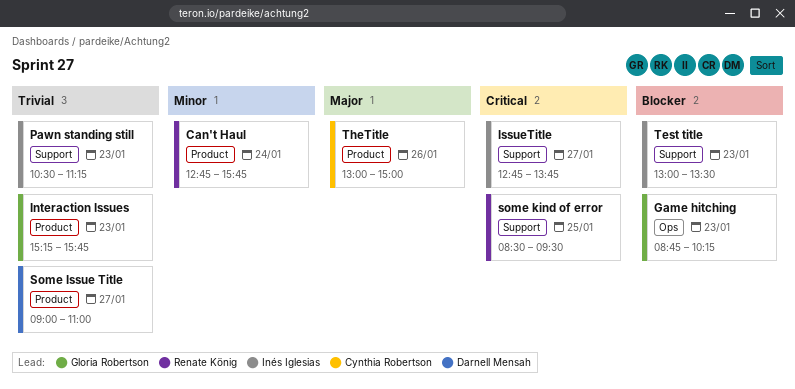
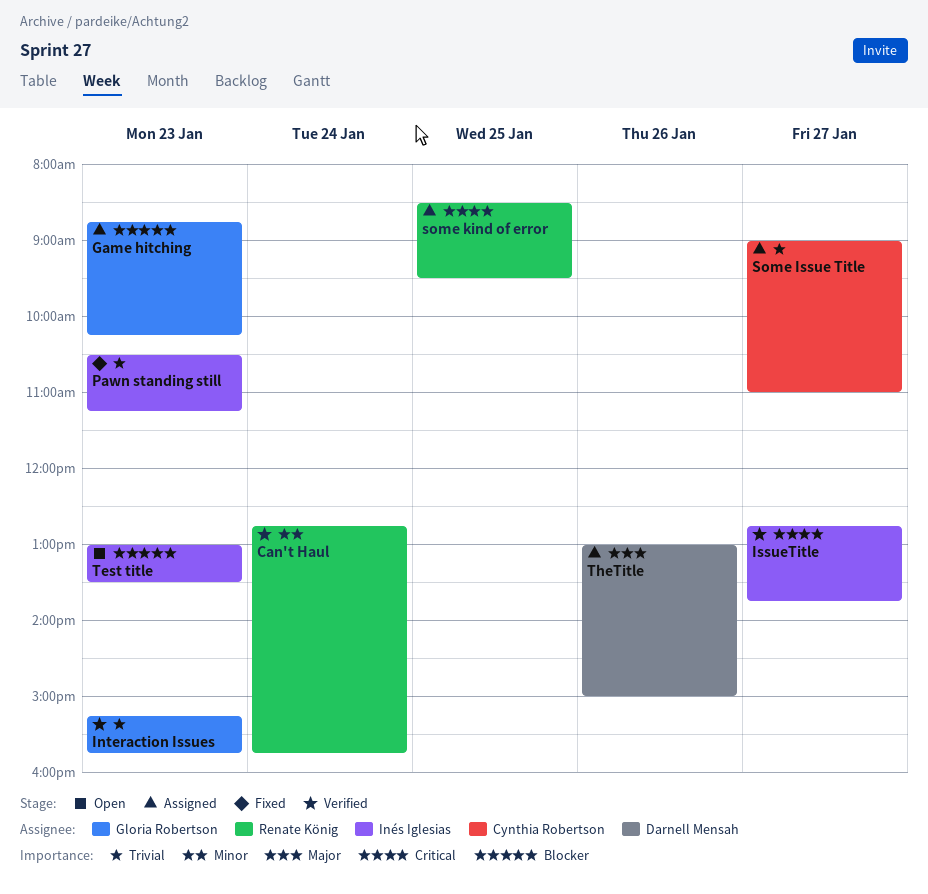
Some Issue Title, owner: Darnell Mensah -> Cynthia Robertson
TheTitle, owner: Cynthia Robertson -> Darnell Mensah

